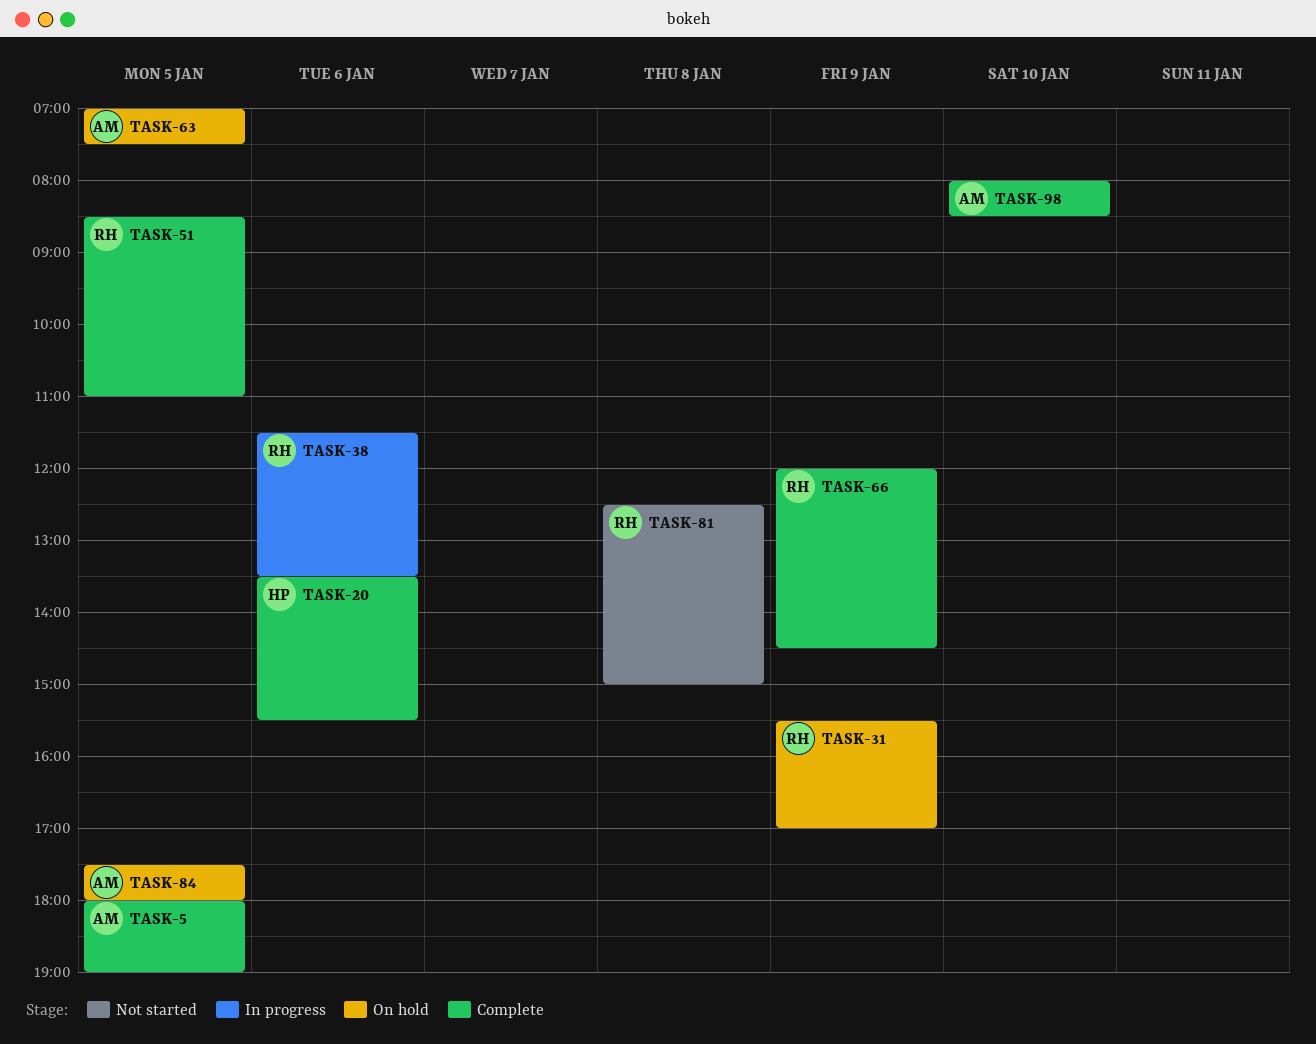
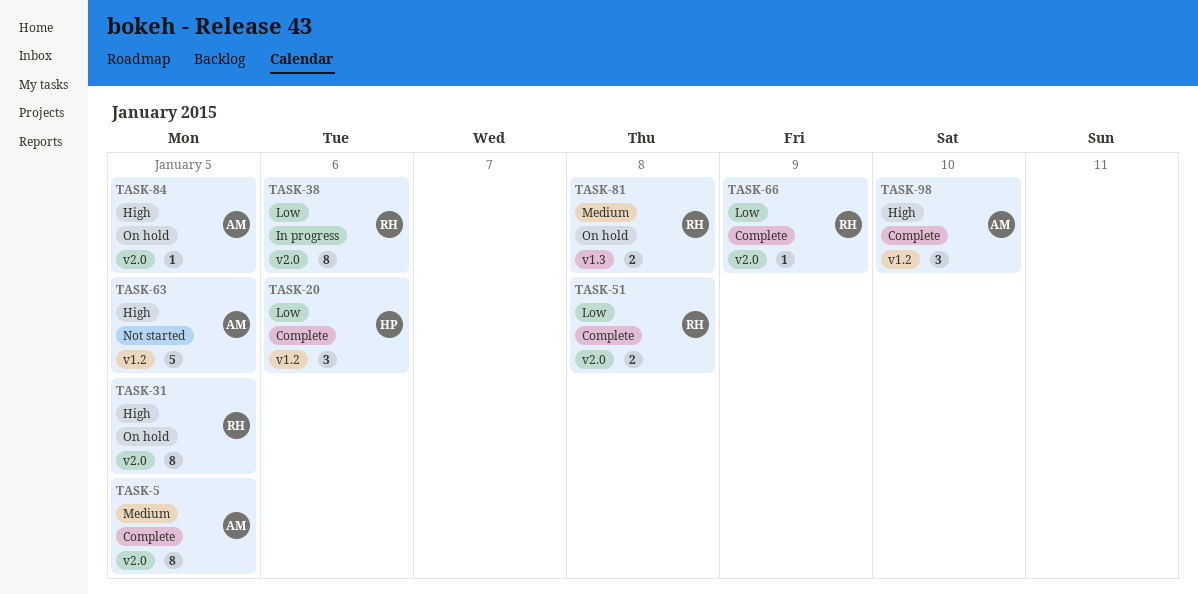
TASK-31, day: Jan 9 -> Jan 5
TASK-51, day: Jan 5 -> Jan 8
TASK-63, status: On hold -> Not started
TASK-81, status: Not started -> On hold

